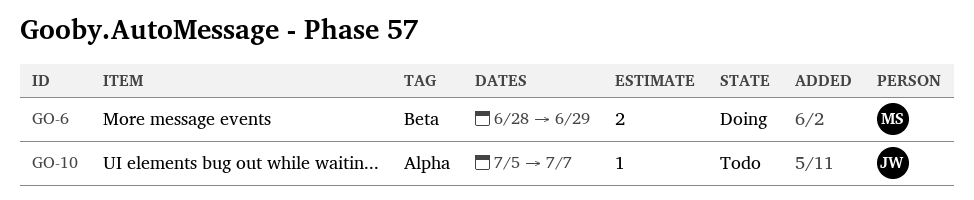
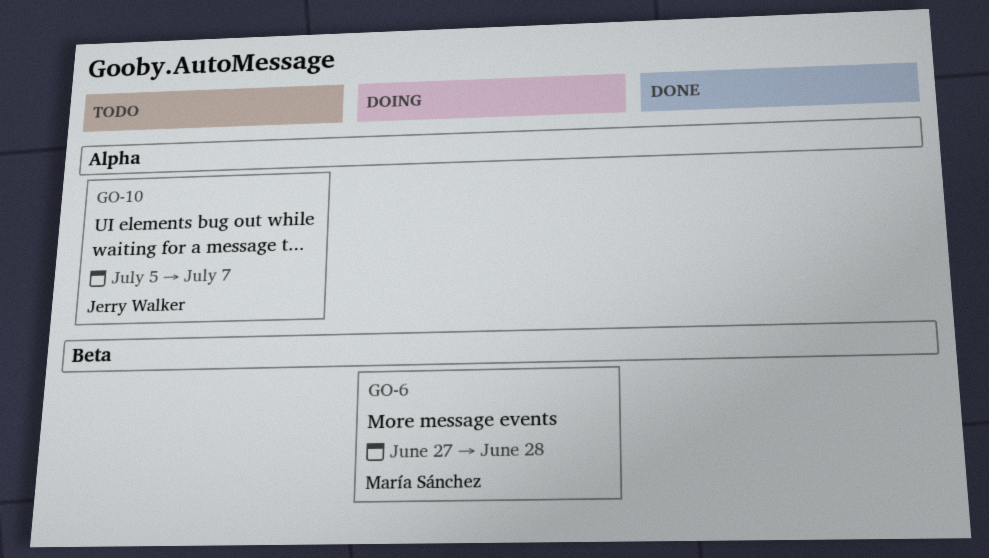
GO-6, start: Jun 28 -> Jun 27
GO-6, due: Jun 29 -> Jun 28

